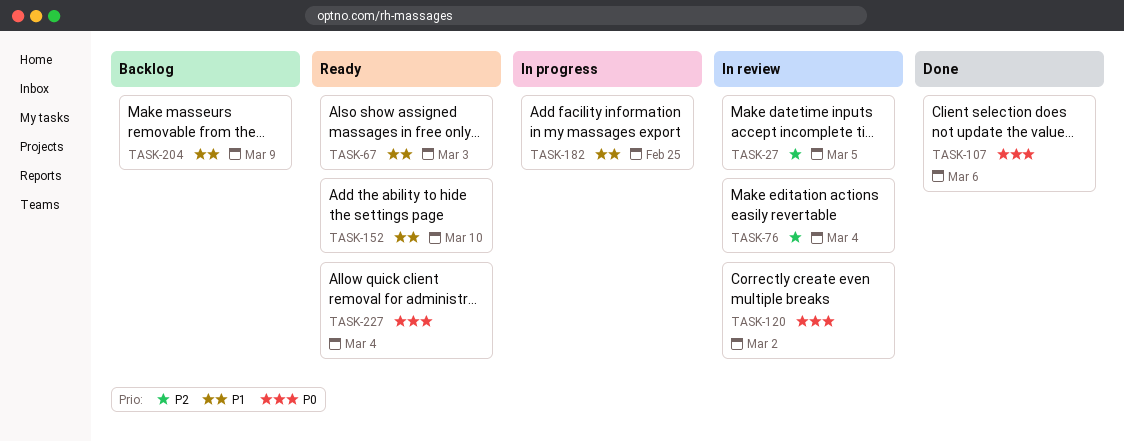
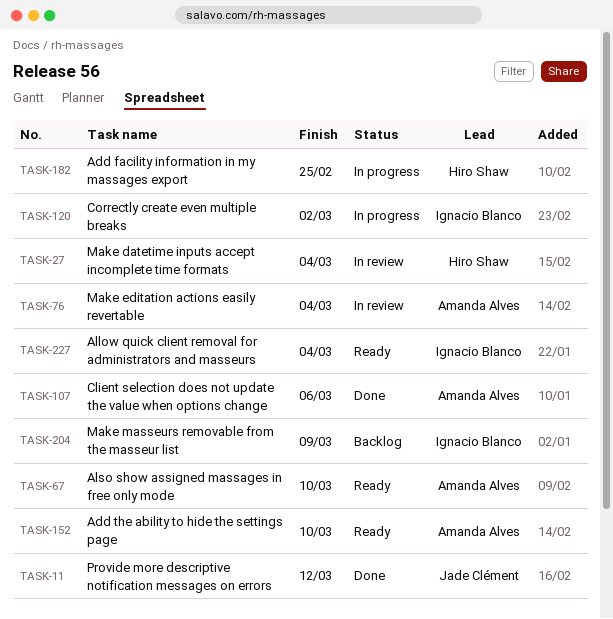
TASK-11: none -> present
TASK-27, due: Mar 5 -> Mar 4
TASK-67, due: Mar 3 -> Mar 10
TASK-120, status: In review -> In progress

